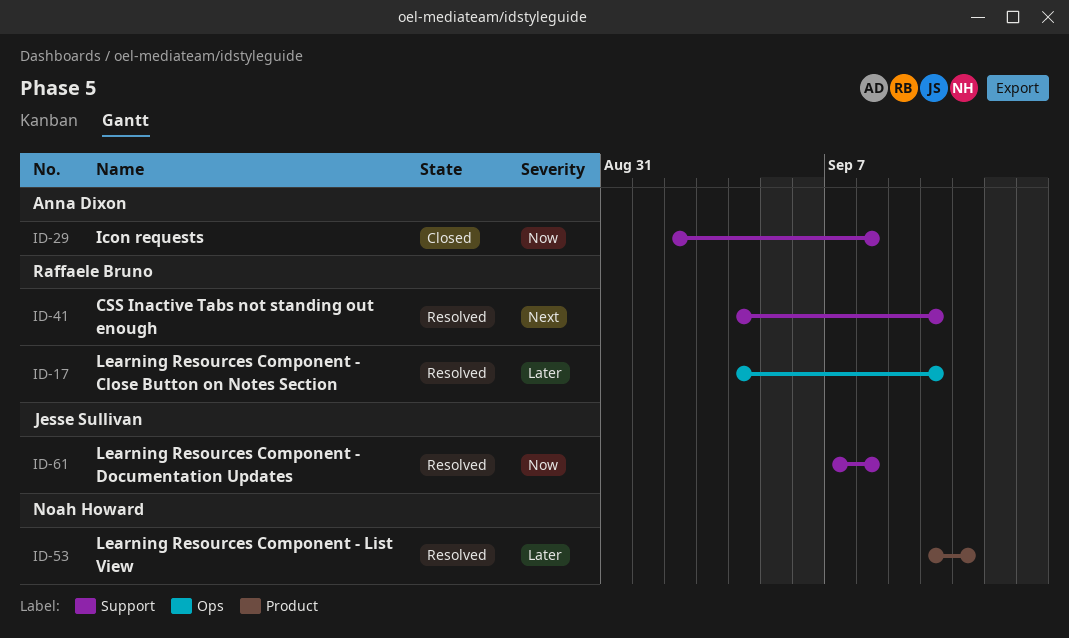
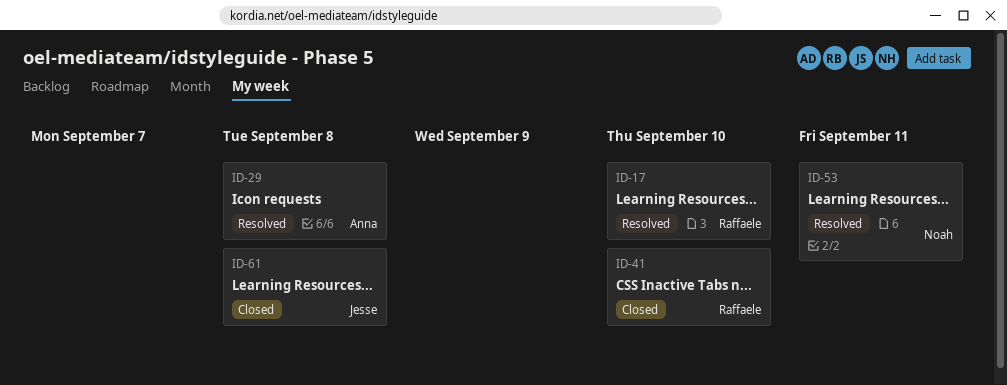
ID-29, status: Closed -> Resolved
ID-41, status: Resolved -> Closed
ID-61, status: Resolved -> Closed

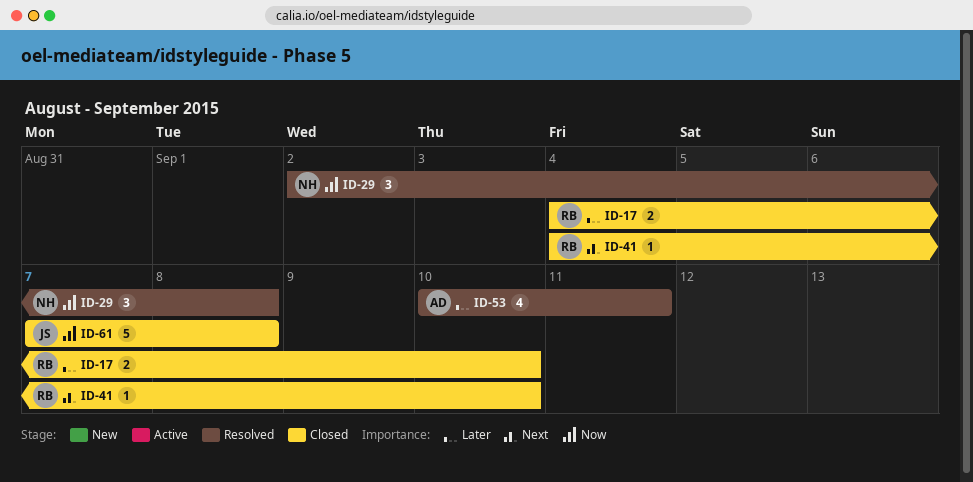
ID-17, status: Resolved -> Closed
ID-29, owner: Anna -> Noah
ID-53, owner: Noah -> Anna

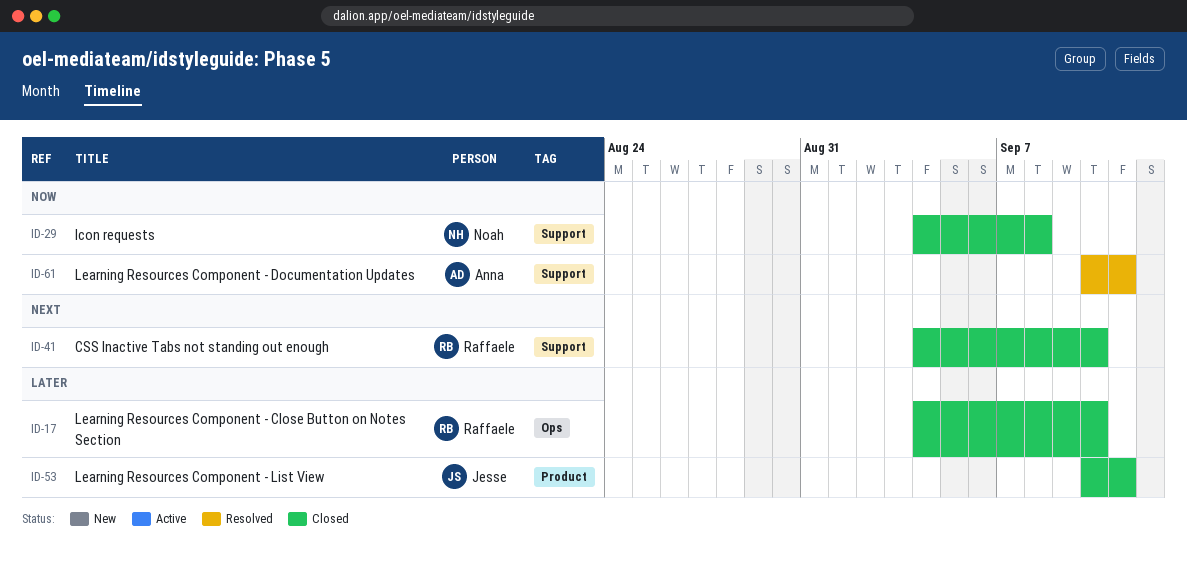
ID-29, status: Resolved -> Closed
ID-29, start: Sep 2 -> Sep 4
ID-53, status: Resolved -> Closed
ID-53, owner: Anna -> Jesse
ID-61, status: Closed -> Resolved
ID-61, owner: Jesse -> Anna
ID-61, start: Sep 7 -> Sep 10
ID-61, due: Sep 8 -> Sep 11

